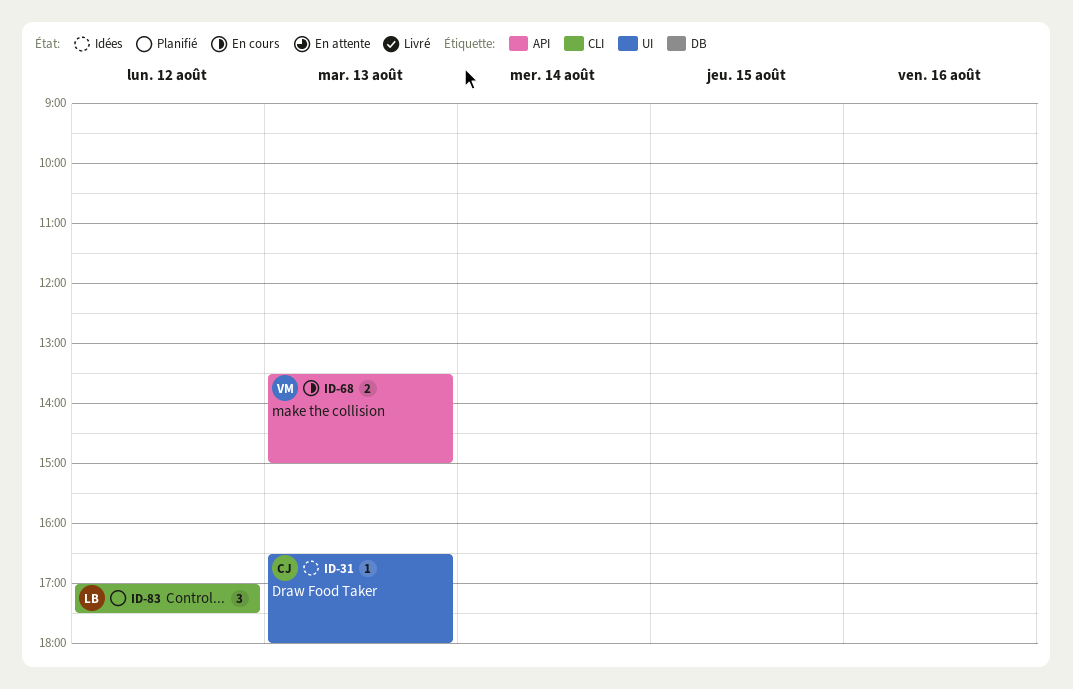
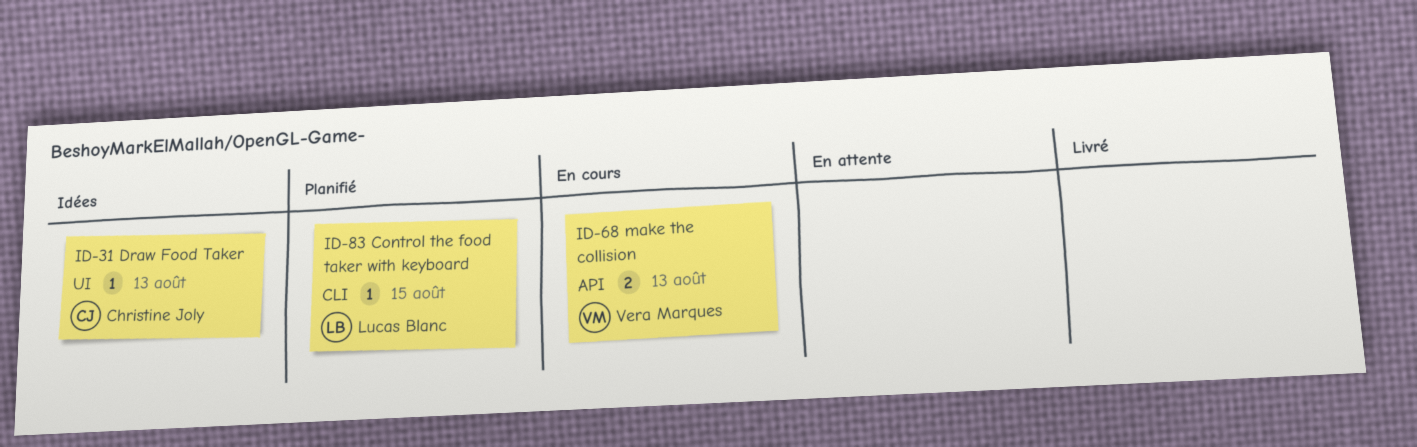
ID-83, estimate: 3 -> 1
ID-83, day: Aug 12 -> Aug 15

